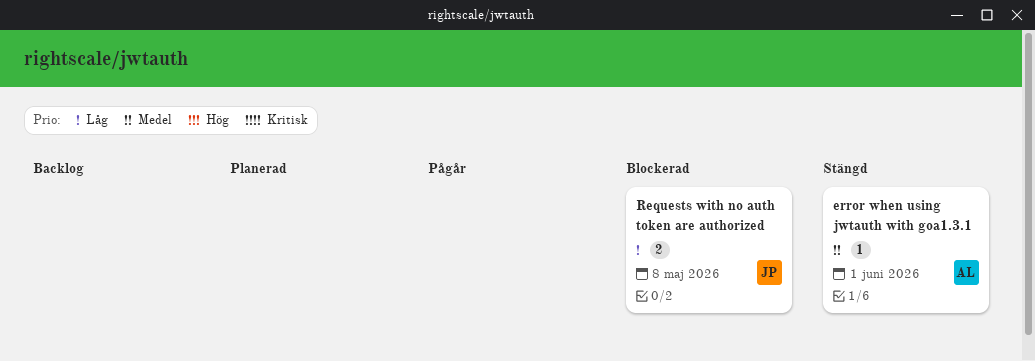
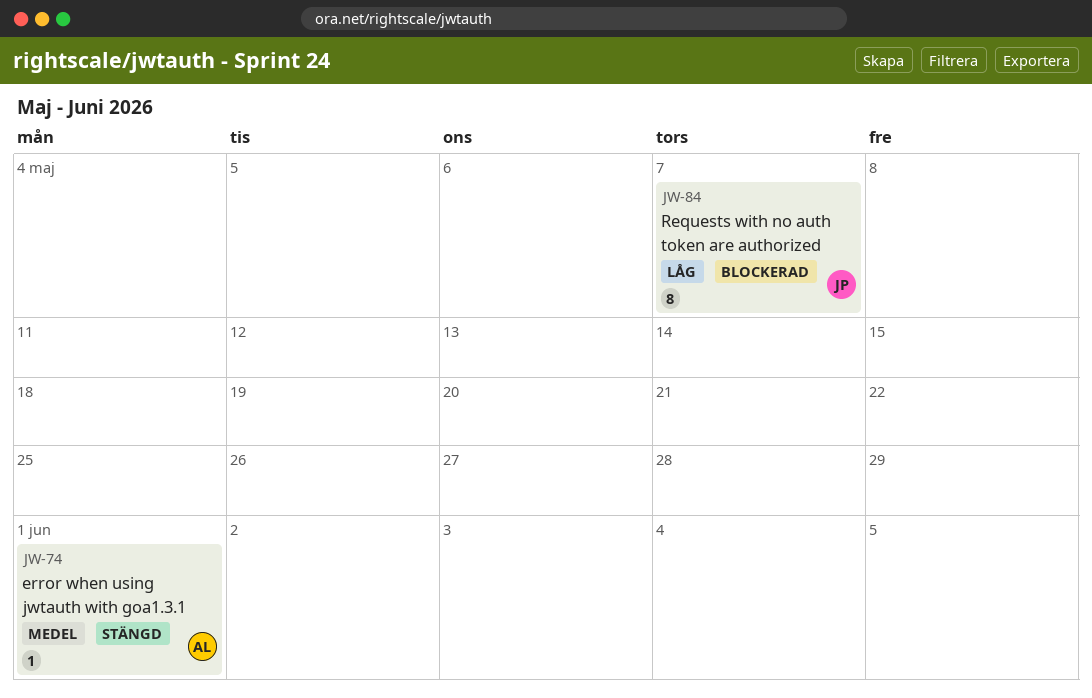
Requests with no auth token are authorized, estimate: 2 -> 8
Requests with no auth token are authorized, due: May 8 -> May 7

